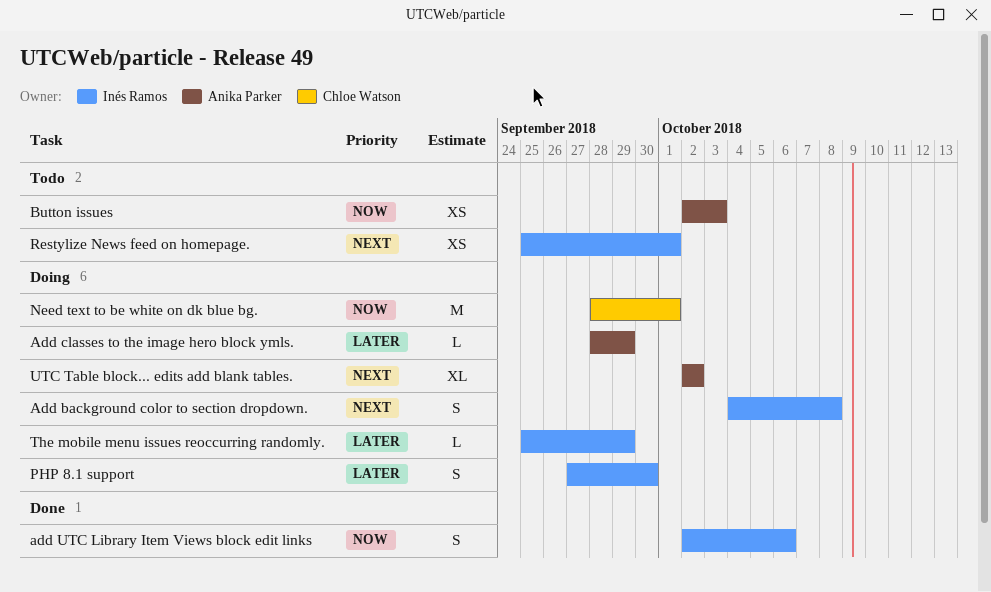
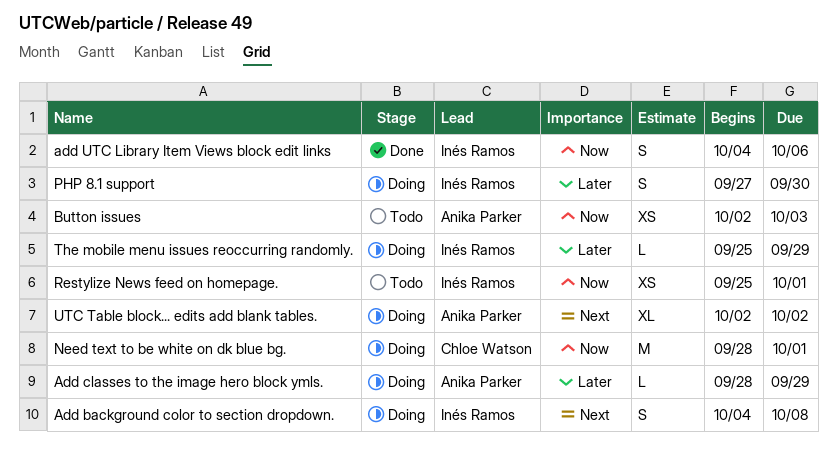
add UTC Library Item Views block edit links, start: Oct 2 -> Oct 4
Restylize News feed on homepage., priority: Next -> Now

